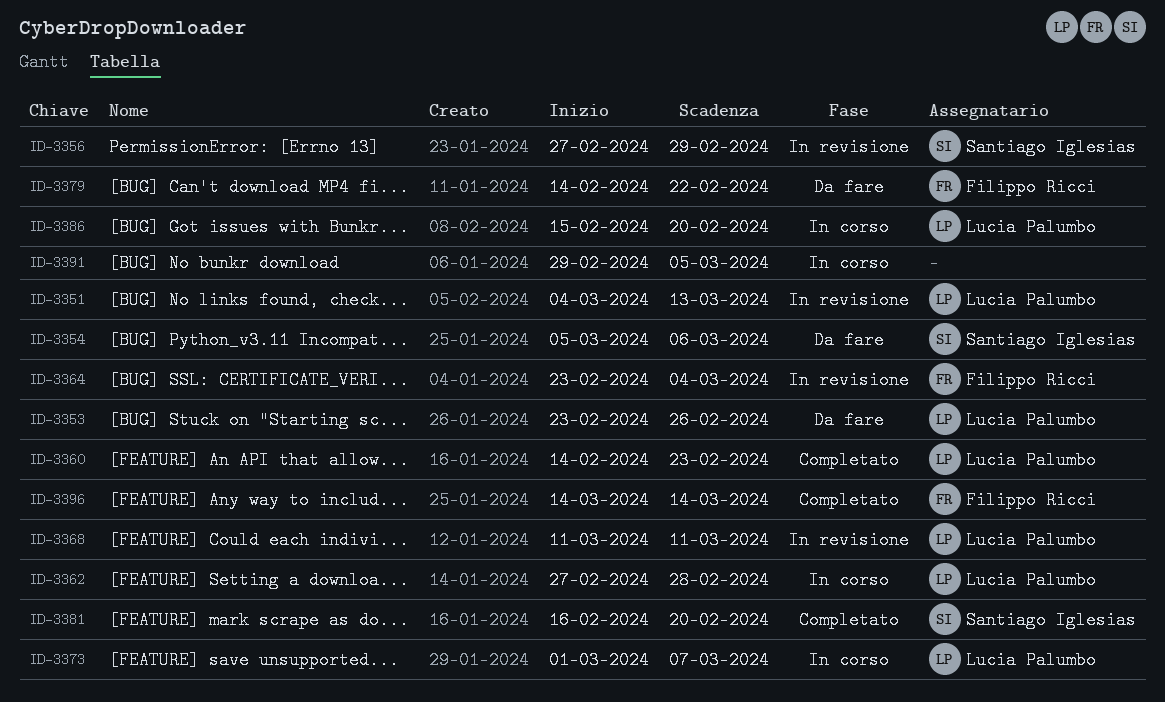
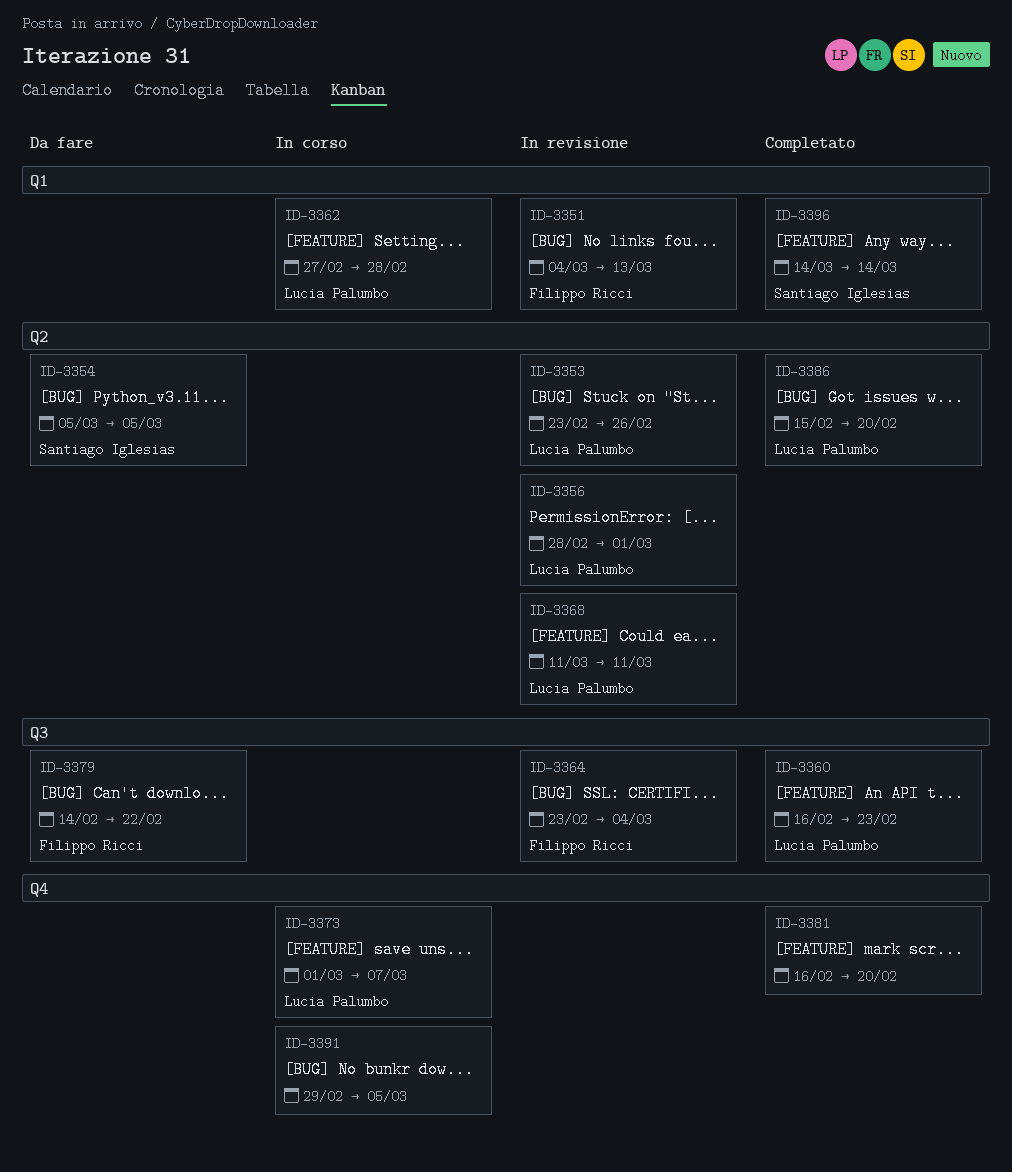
ID-3351, owner: Lucia Palumbo -> Filippo Ricci
ID-3353, status: Da fare -> In revisione
ID-3354, due: Mar 6 -> Mar 5
ID-3356, owner: Santiago Iglesias -> Lucia Palumbo
ID-3356, start: Feb 27 -> Feb 28
ID-3356, due: Feb 29 -> Mar 1
ID-3360, start: Feb 14 -> Feb 16
ID-3381, owner: Santiago Iglesias -> none
ID-3386, status: In corso -> Completato
ID-3396, owner: Filippo Ricci -> Santiago Iglesias

